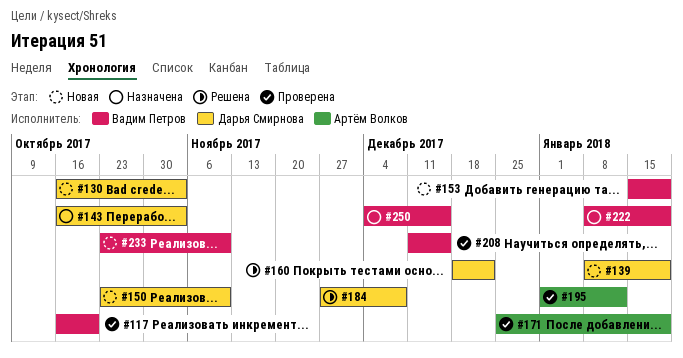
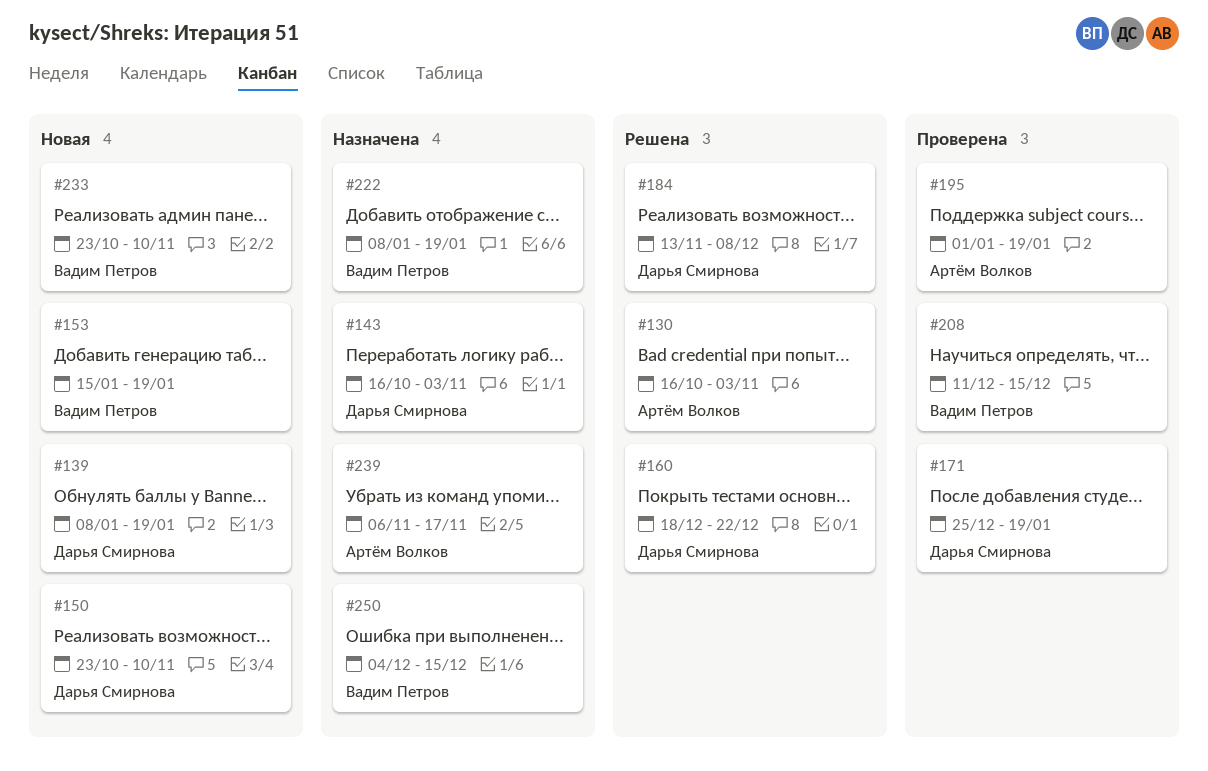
#117: present -> none
#130, status: Новая -> Решена
#130, owner: Дарья Смирнова -> Артём Волков
#171, owner: Артём Волков -> Дарья Смирнова
#184, start: Nov 27 -> Nov 13
#195, due: Jan 12 -> Jan 19
#239: none -> present

